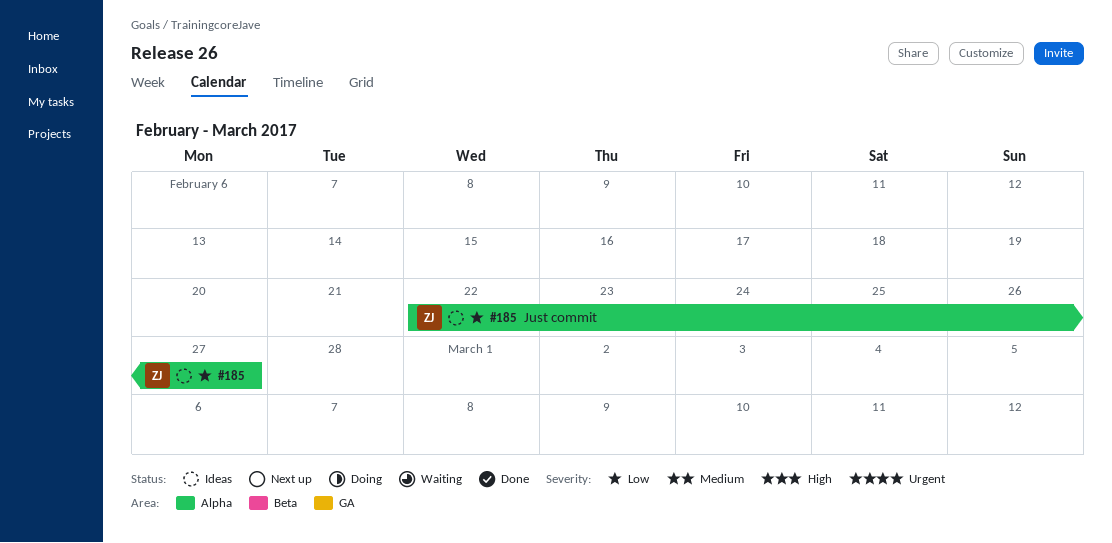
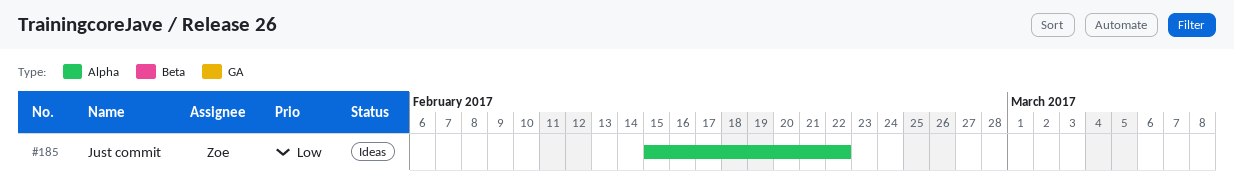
#185, start: Feb 22 -> Feb 15
#185, due: Feb 27 -> Feb 22

